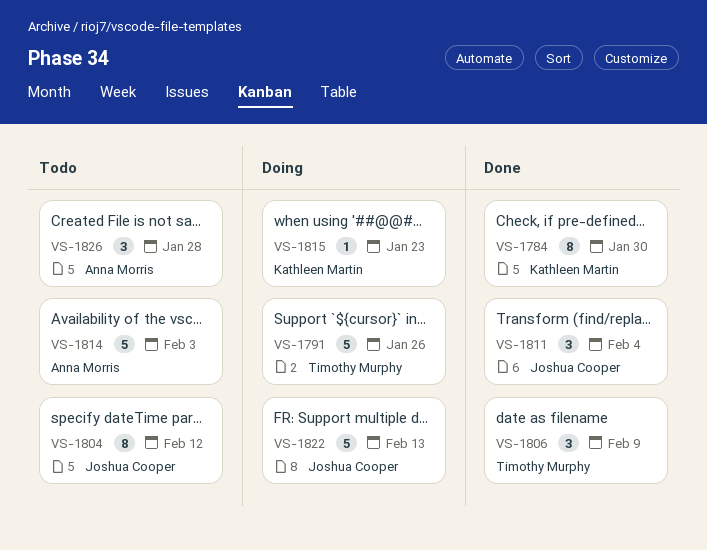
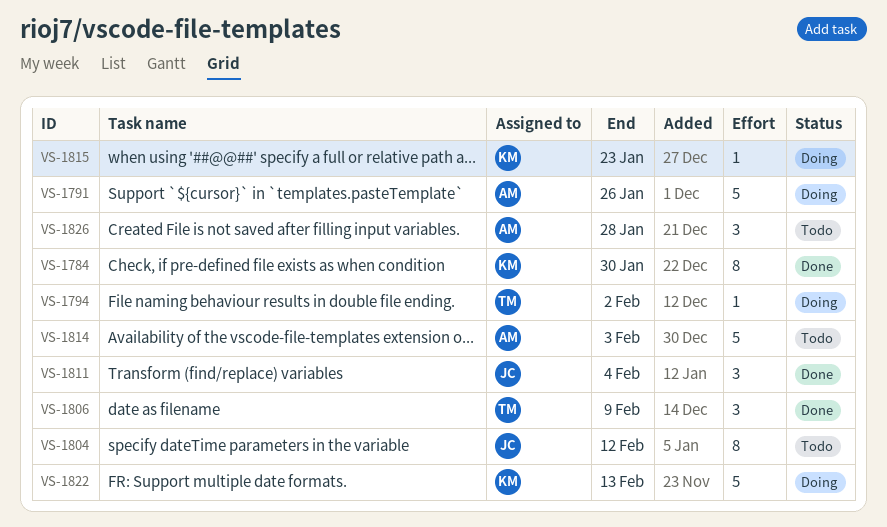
VS-1791, owner: Timothy Murphy -> Anna Morris
VS-1794: none -> present
VS-1822, owner: Joshua Cooper -> Kathleen Martin

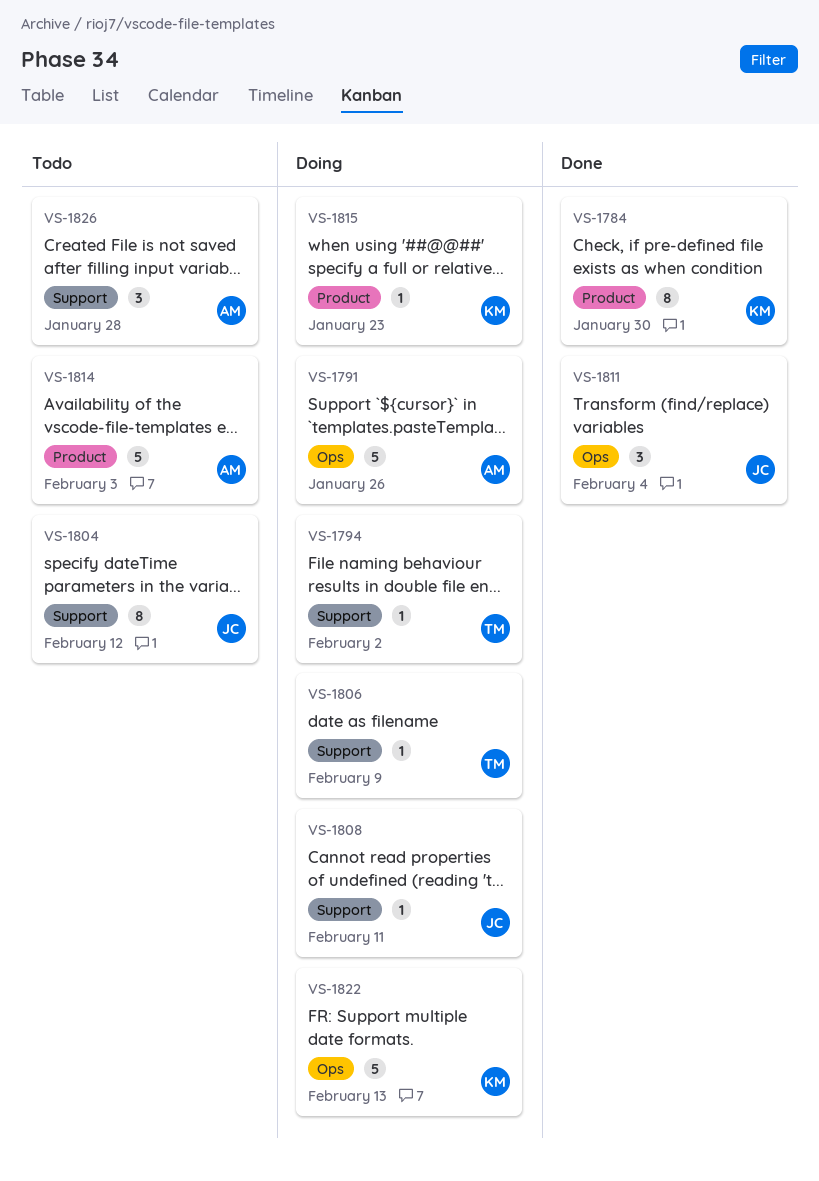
VS-1806, status: Done -> Doing
VS-1806, estimate: 3 -> 1
VS-1808: none -> present

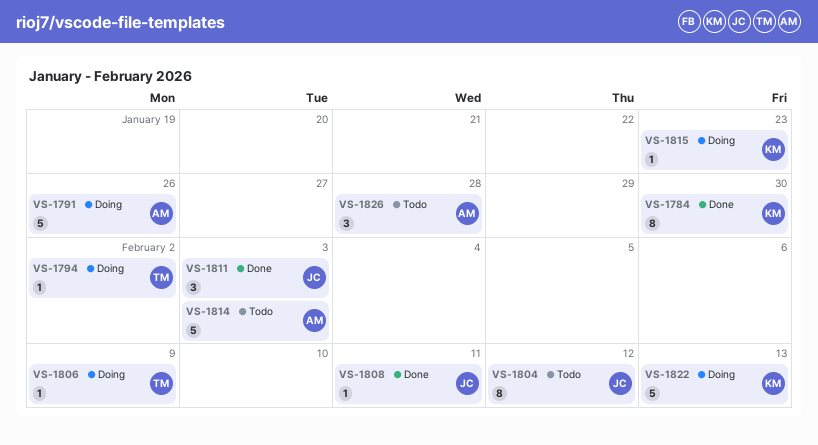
VS-1808, status: Doing -> Done
VS-1811, due: Feb 4 -> Feb 3

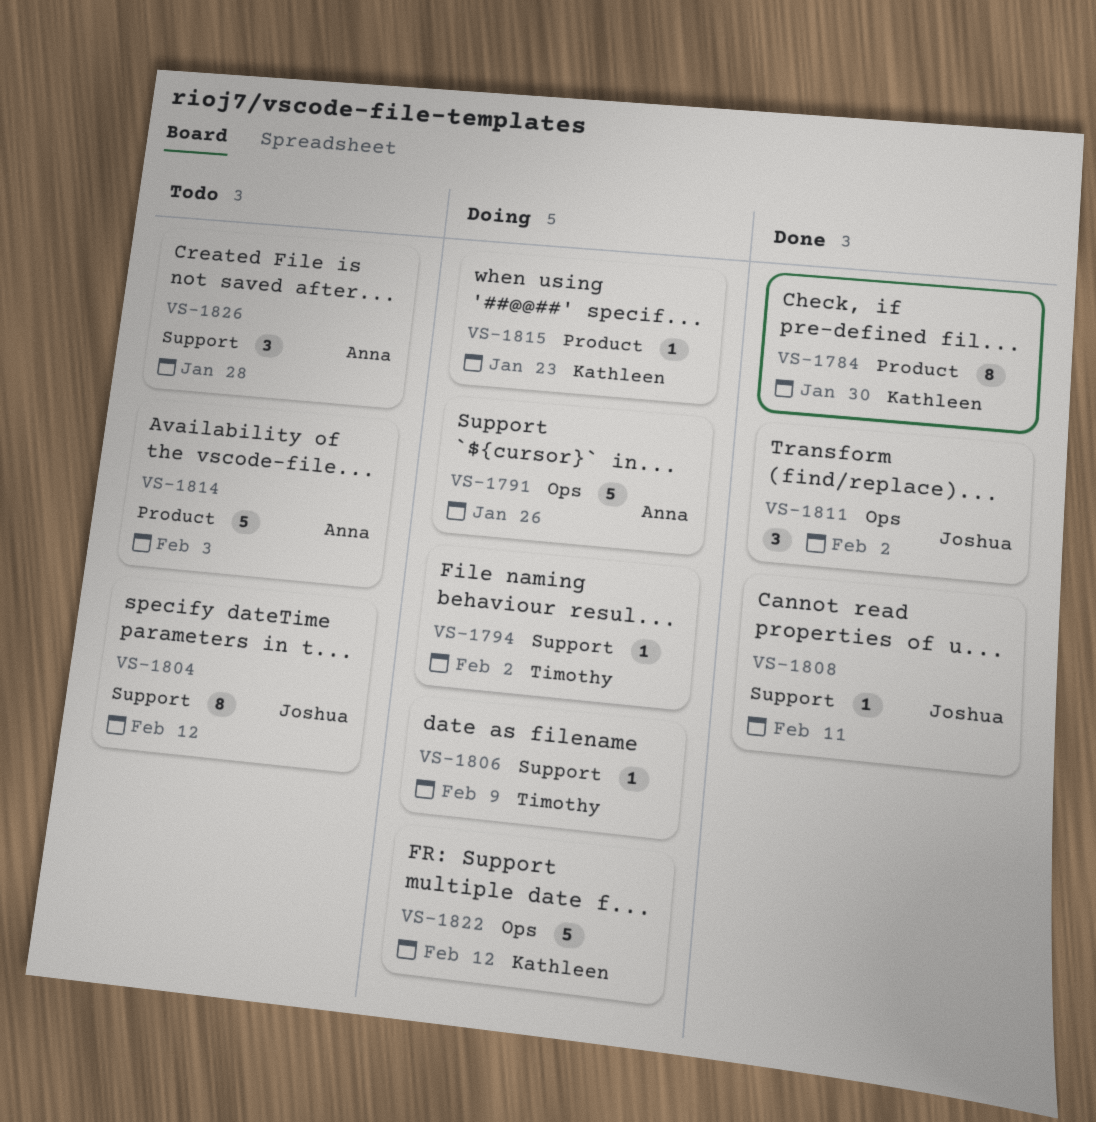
VS-1811, due: Feb 3 -> Feb 2
VS-1822, due: Feb 13 -> Feb 12

